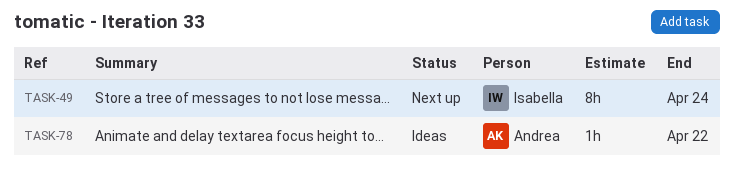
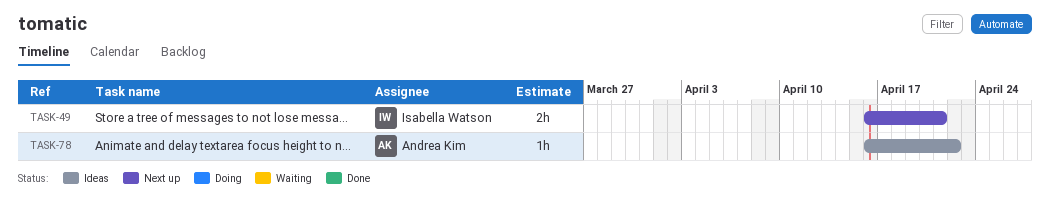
TASK-49, estimate: 8h -> 2h
TASK-49, due: Apr 24 -> Apr 21

